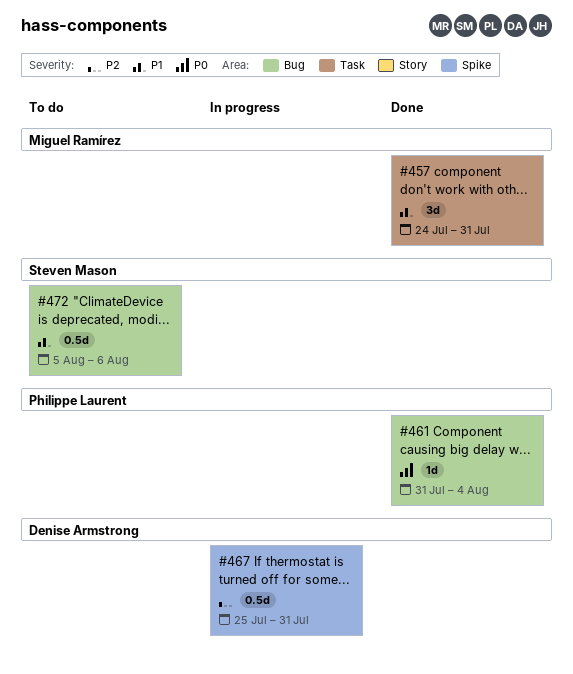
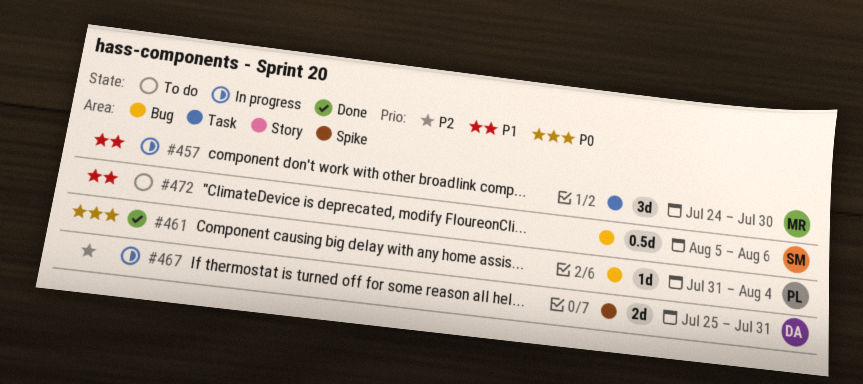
#457, status: Done -> In progress
#457, due: Jul 31 -> Jul 30
#467, estimate: 0.5d -> 2d

